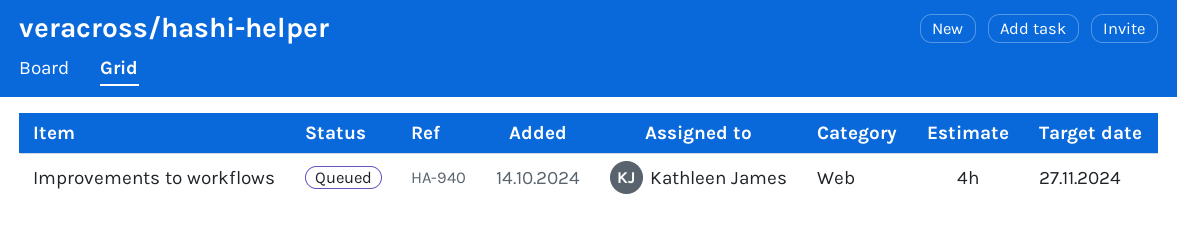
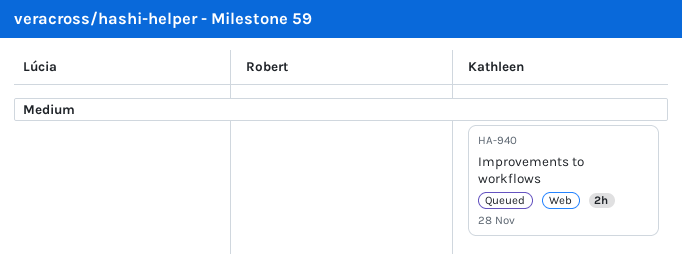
HA-940, estimate: 4h -> 2h
HA-940, due: Nov 27 -> Nov 28

